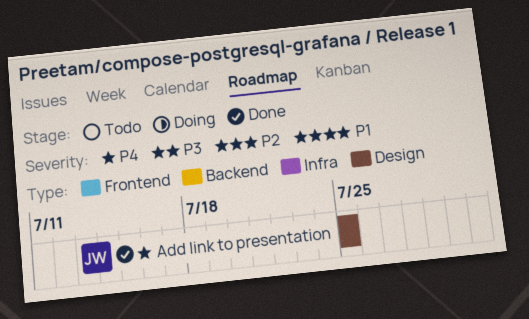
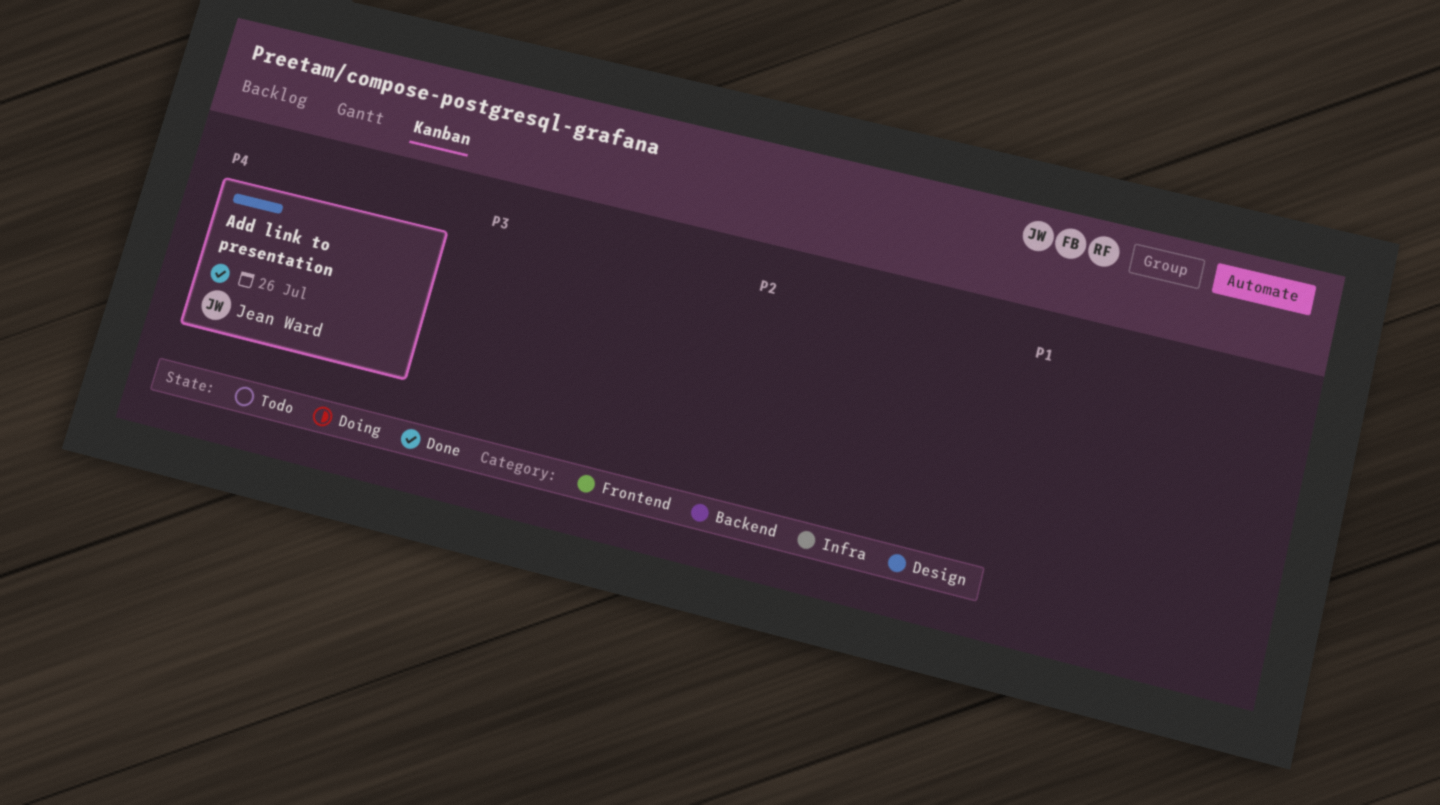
Add link to presentation, due: Jul 25 -> Jul 26

